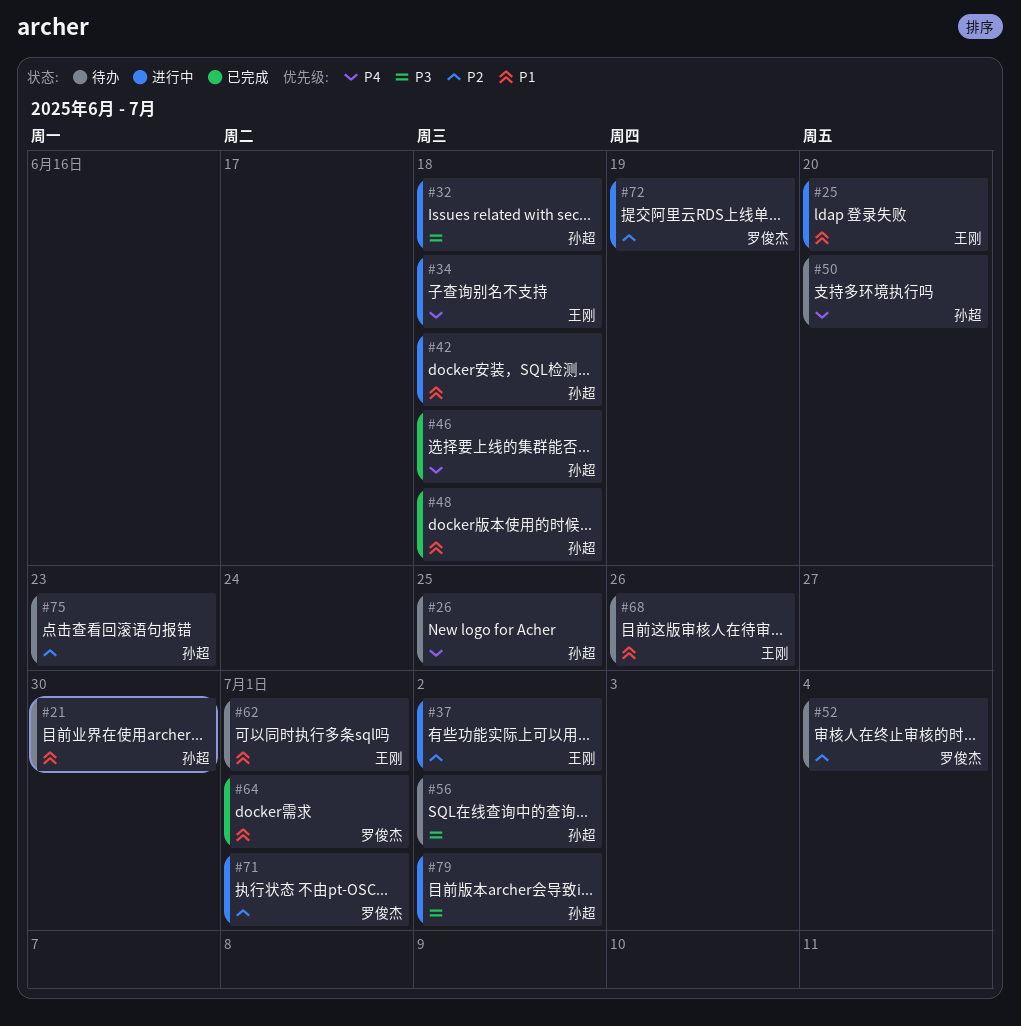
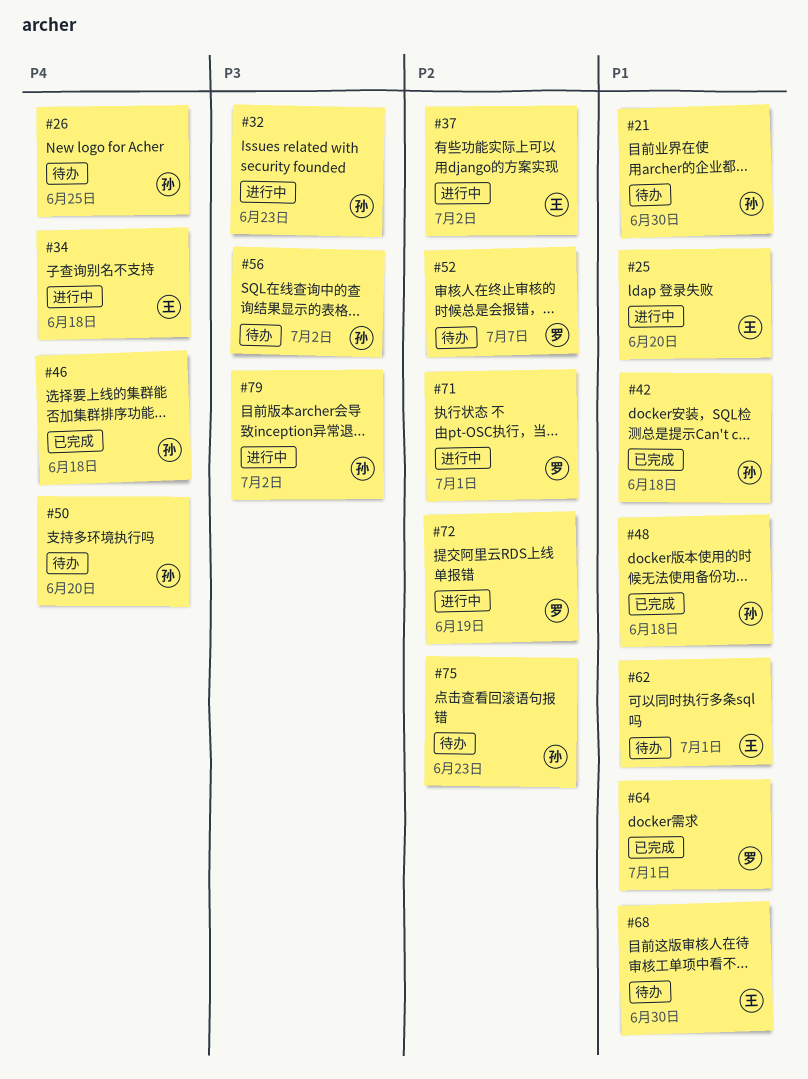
#32, due: Jun 18 -> Jun 23
#42, status: 进行中 -> 已完成
#52, due: Jul 4 -> Jul 7
#68, due: Jun 26 -> Jun 30

